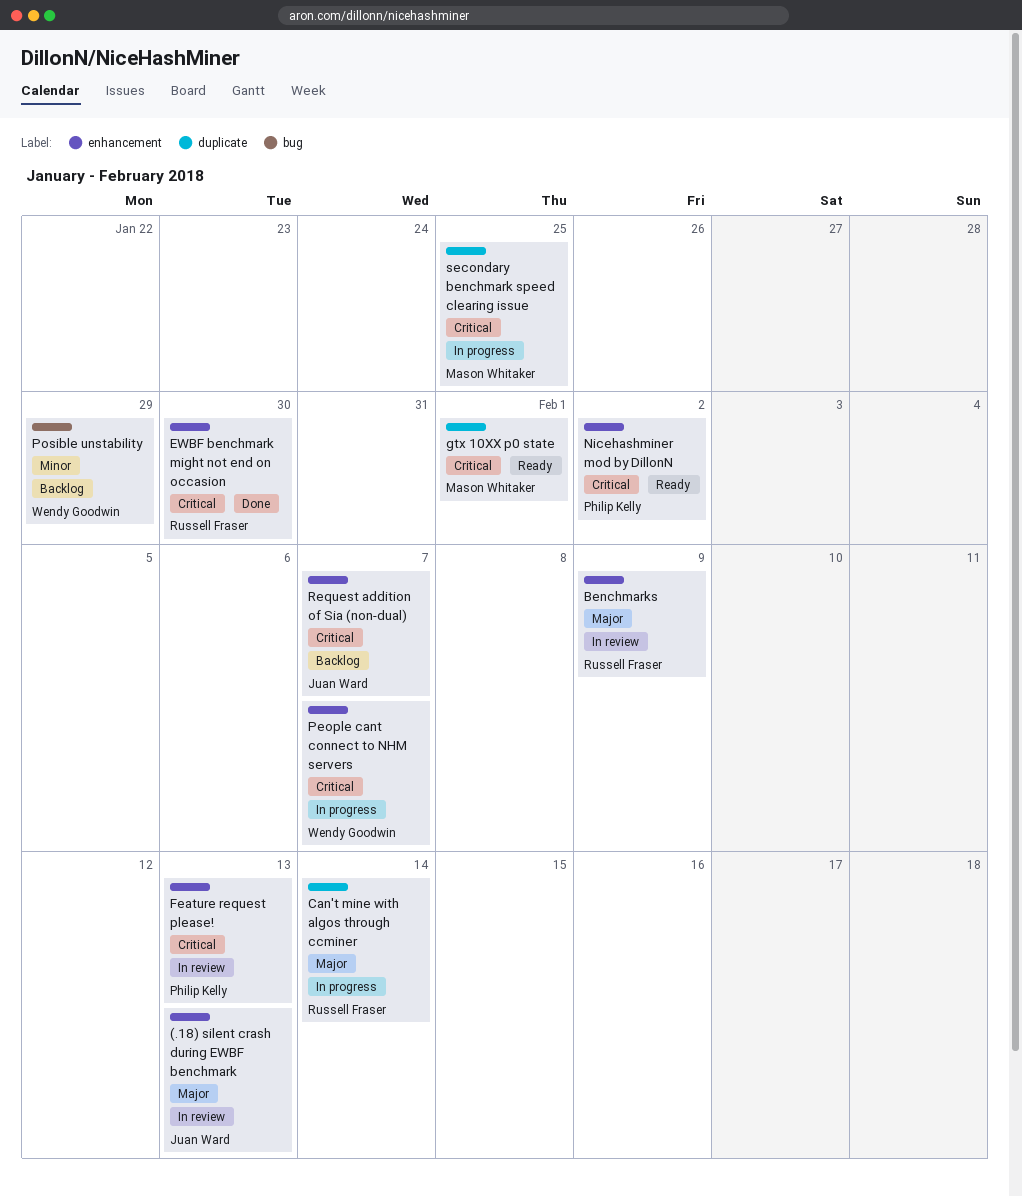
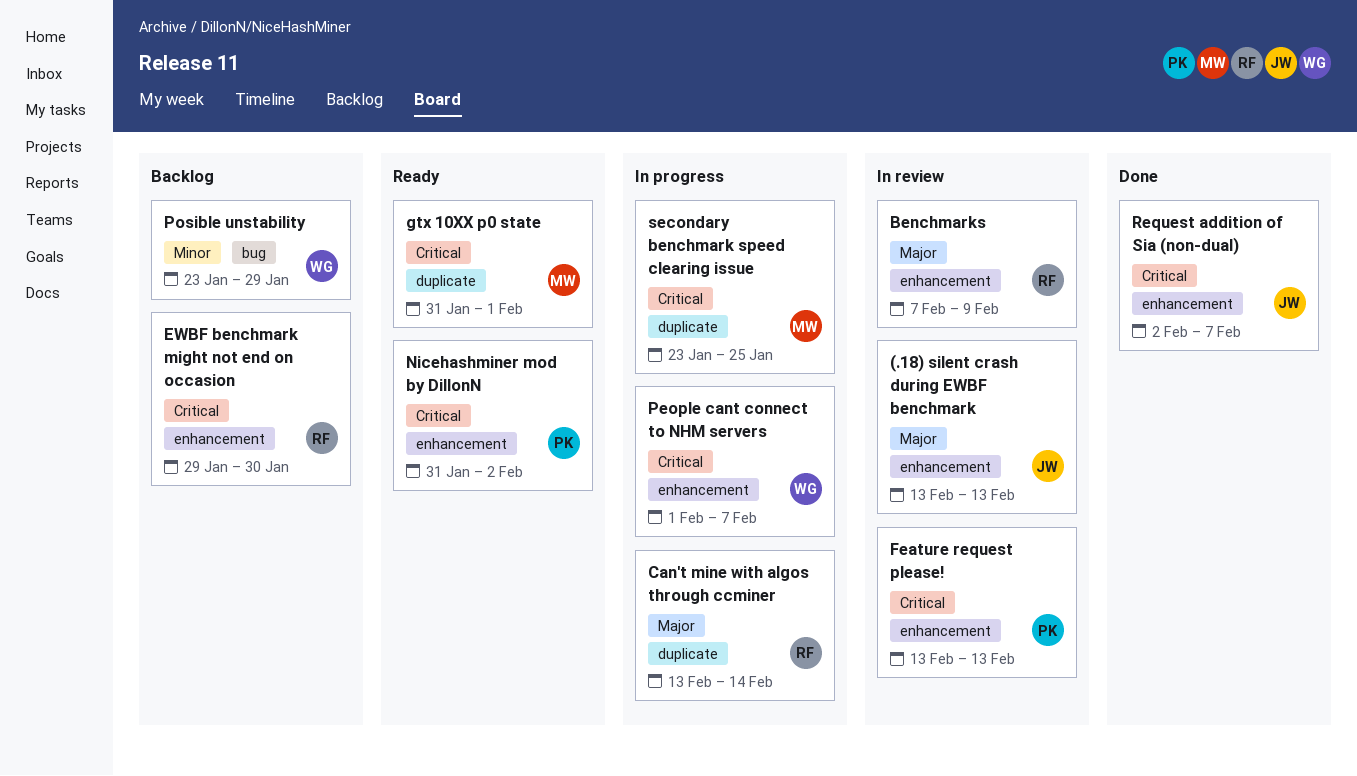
EWBF benchmark might not end on occasion, status: Done -> Backlog
Request addition of Sia (non-dual), status: Backlog -> Done

